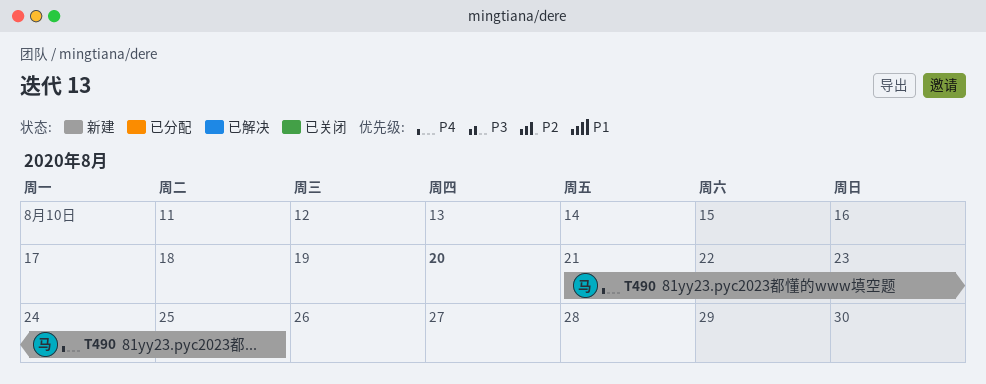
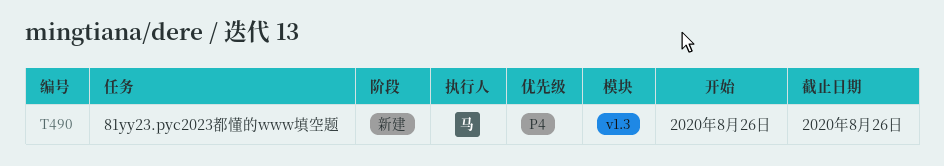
T490, start: Aug 21 -> Aug 26
T490, due: Aug 25 -> Aug 26

